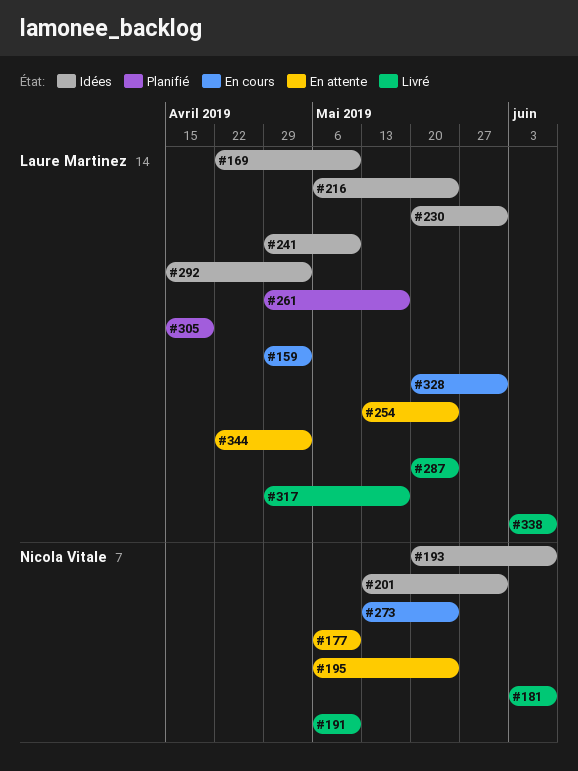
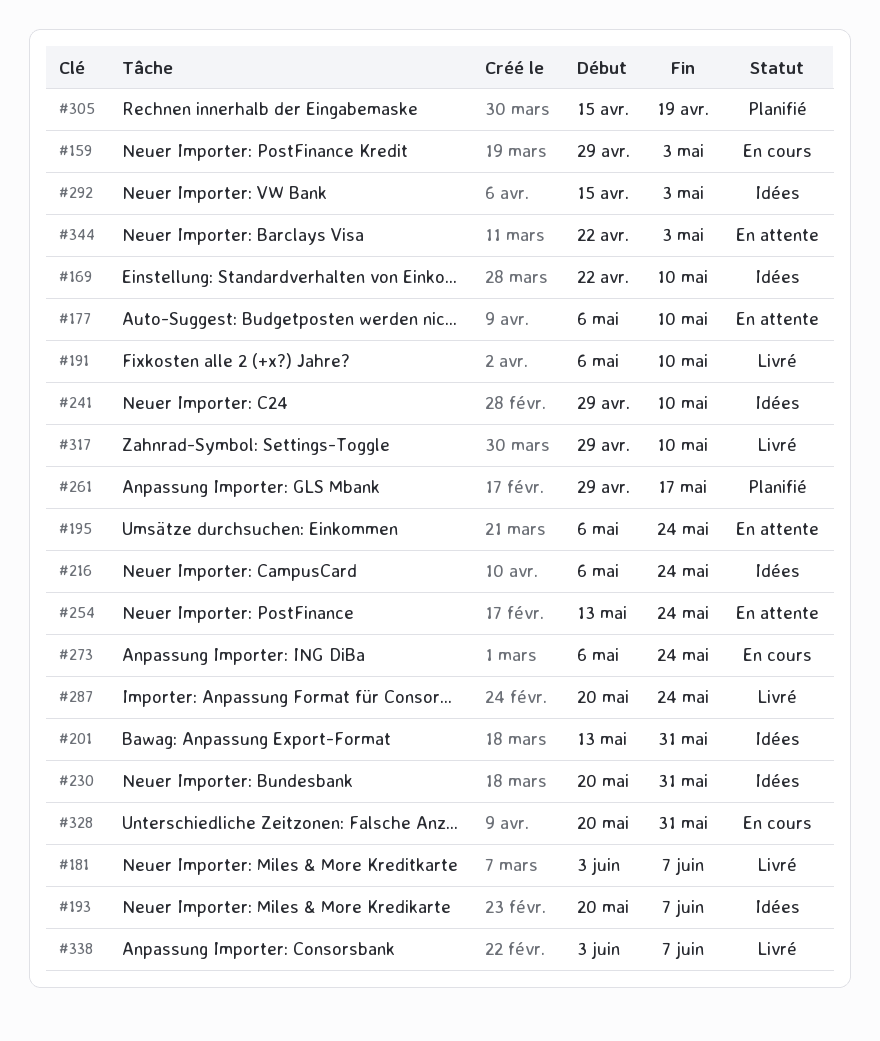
#273, start: May 13 -> May 6
#317, due: May 17 -> May 10

